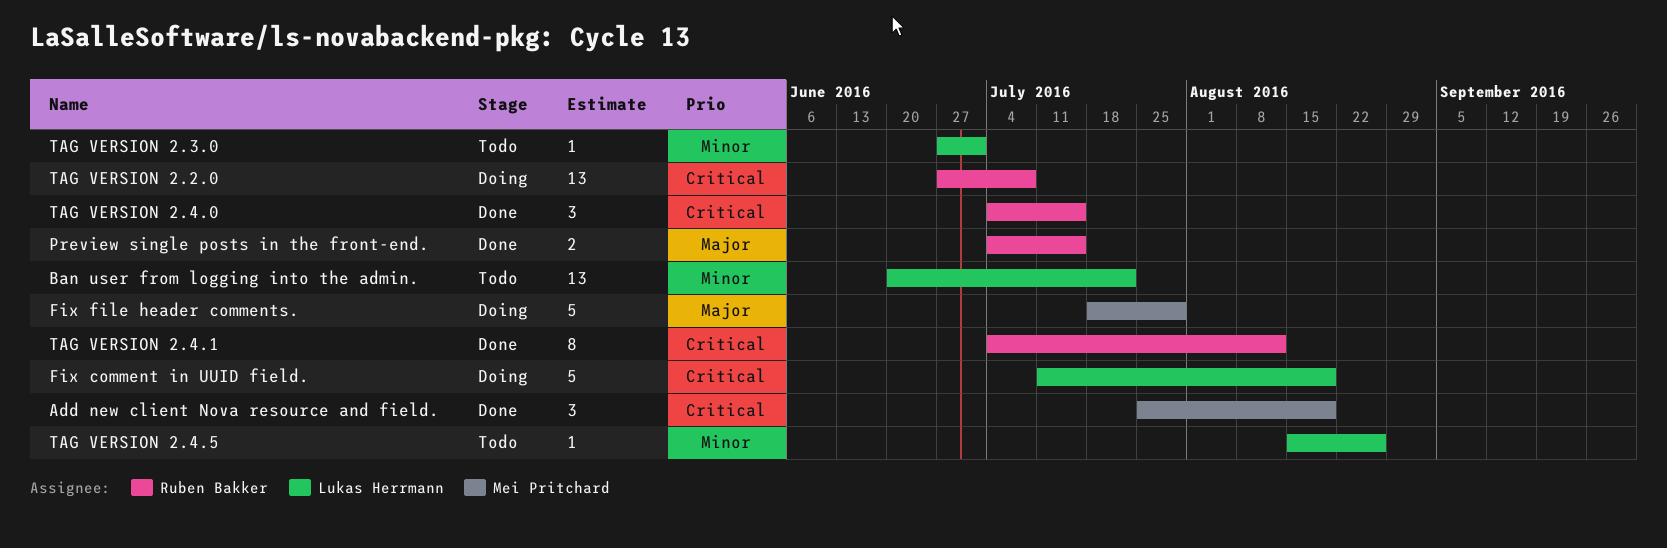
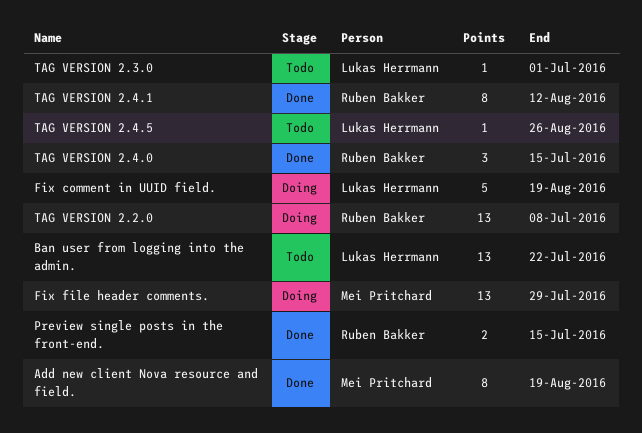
Add new client Nova resource and field., estimate: 3 -> 8
Fix file header comments., estimate: 5 -> 13

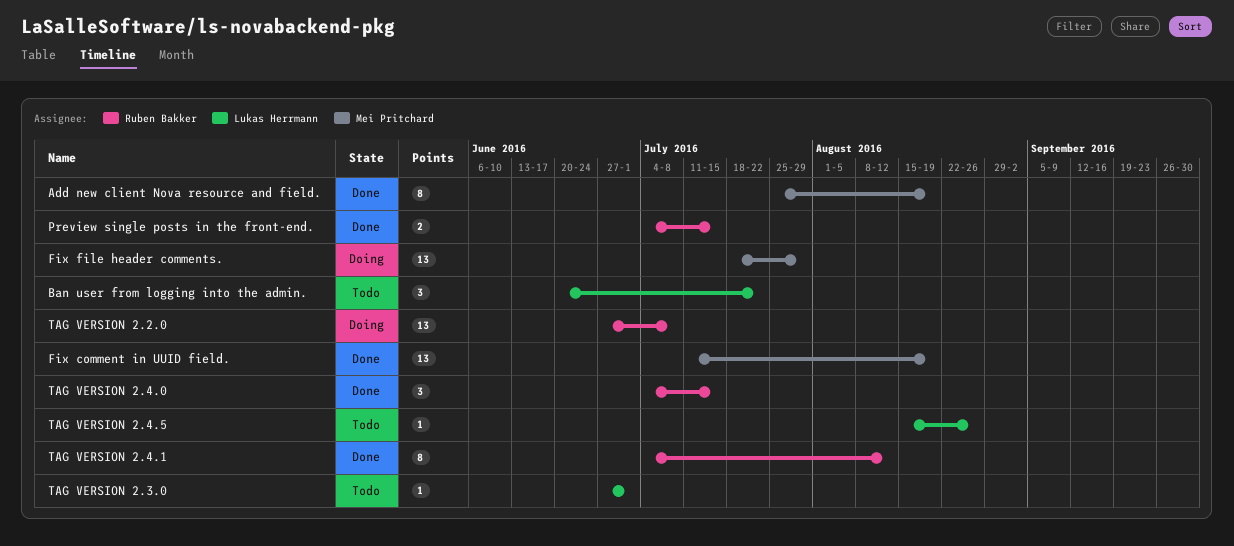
Ban user from logging into the admin., estimate: 13 -> 3
Fix comment in UUID field., status: Doing -> Done
Fix comment in UUID field., owner: Lukas Herrmann -> Mei Pritchard
Fix comment in UUID field., estimate: 5 -> 13

